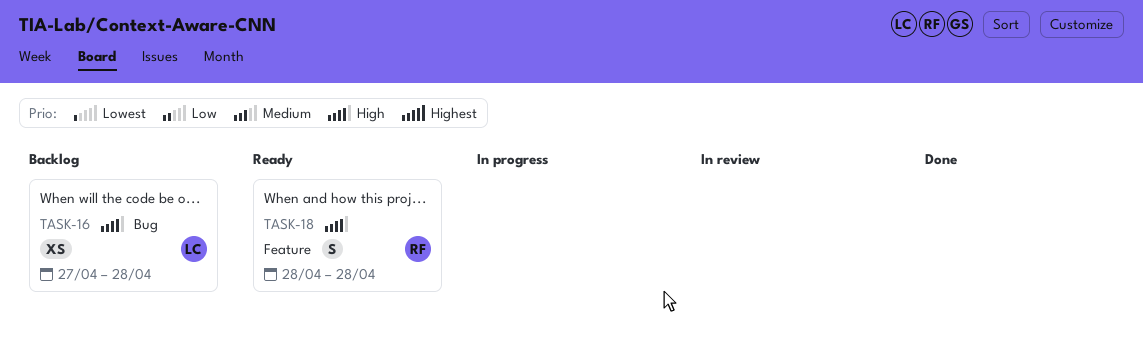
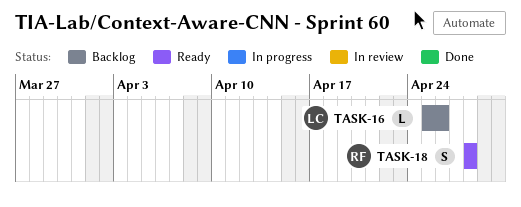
TASK-16, estimate: XS -> L
TASK-16, start: Apr 27 -> Apr 25
TASK-16, due: Apr 28 -> Apr 26

